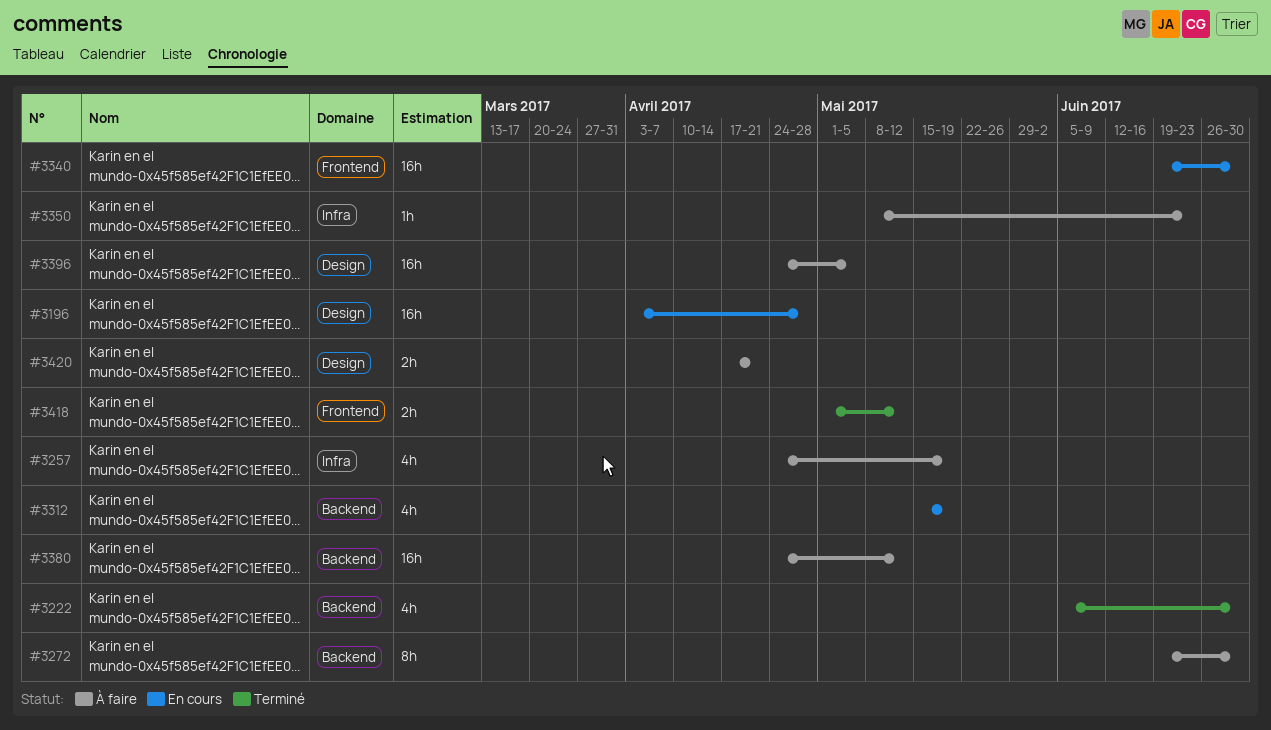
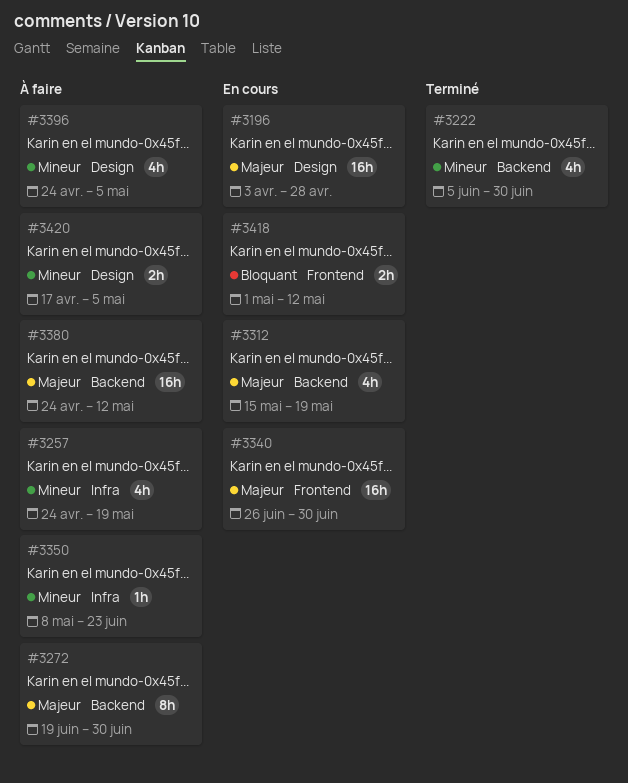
#3340, start: Jun 19 -> Jun 26
#3396, estimate: 16h -> 4h
#3418, status: Terminé -> En cours
#3420, due: Apr 21 -> May 5

